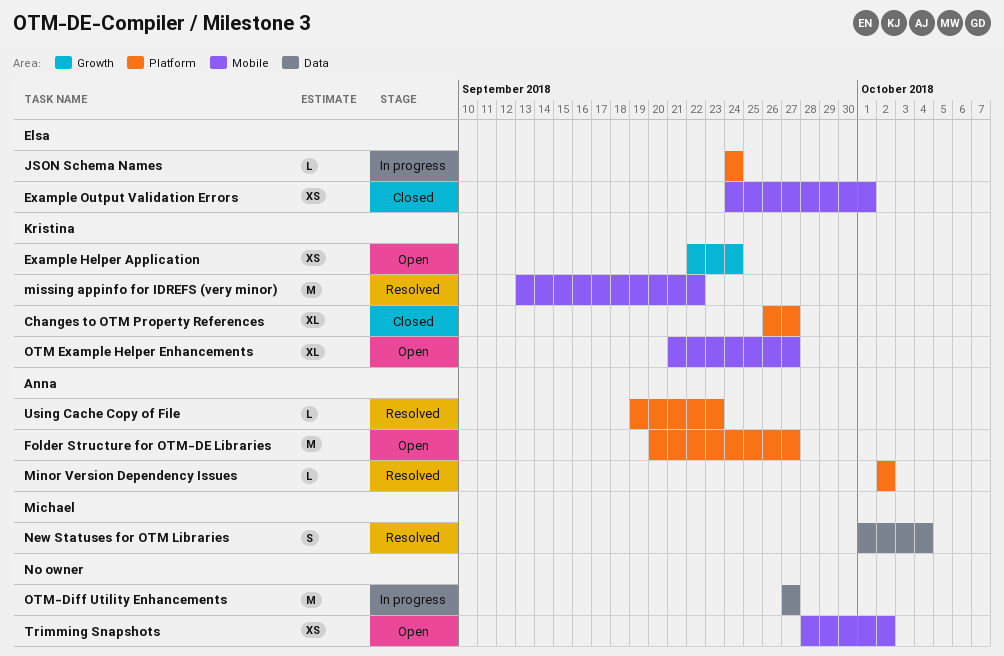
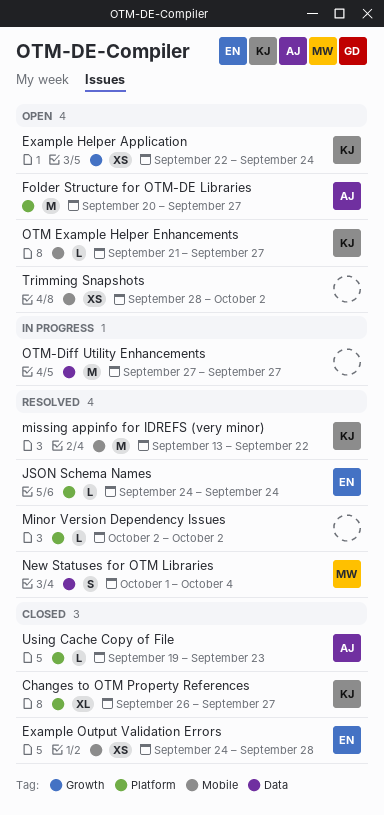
Example Output Validation Errors, due: Oct 1 -> Sep 28
JSON Schema Names, status: In progress -> Resolved
Minor Version Dependency Issues, owner: Anna -> none
OTM Example Helper Enhancements, estimate: XL -> L
Using Cache Copy of File, status: Resolved -> Closed

